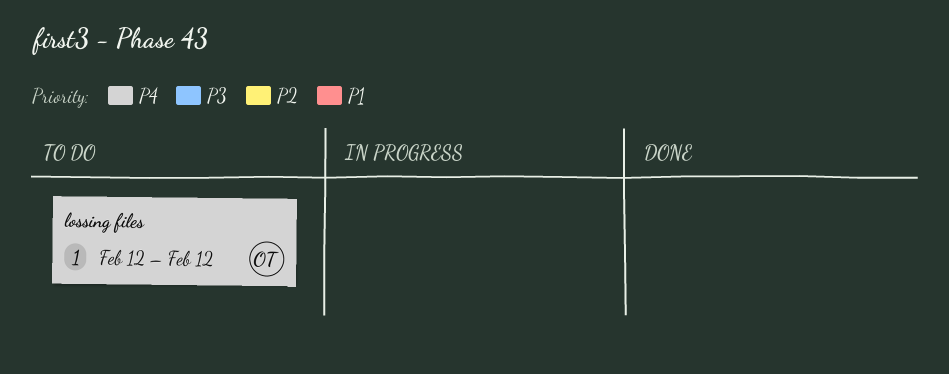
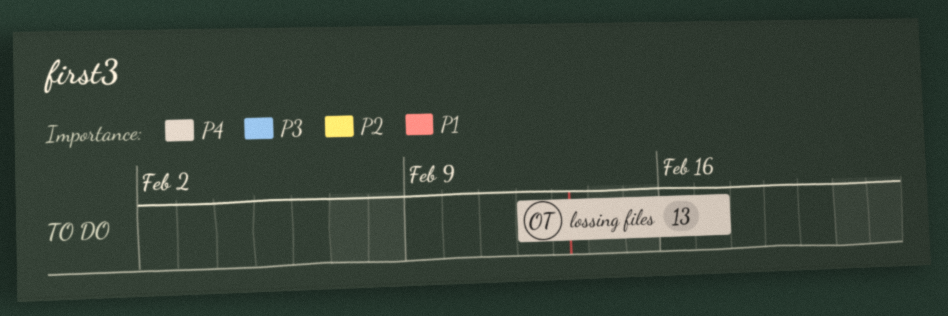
lossing files, estimate: 1 -> 13
lossing files, due: Feb 12 -> Feb 17

